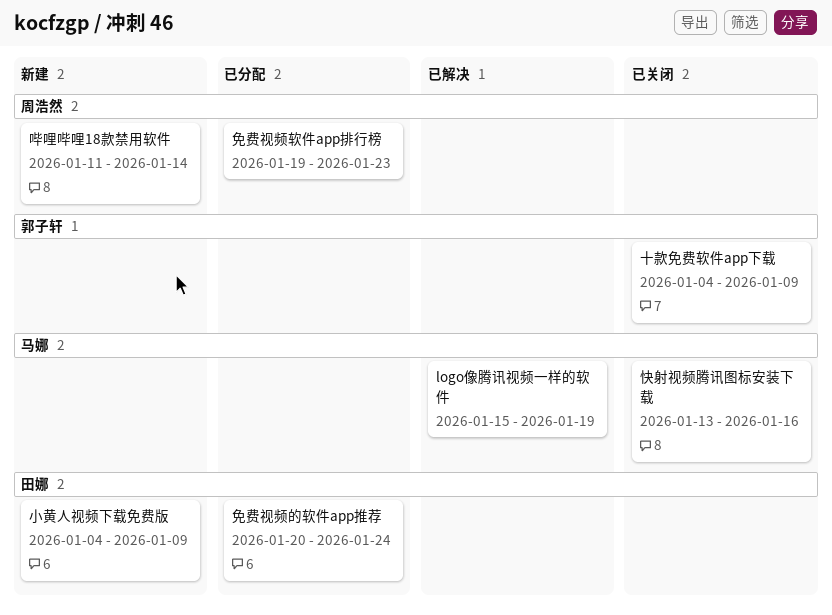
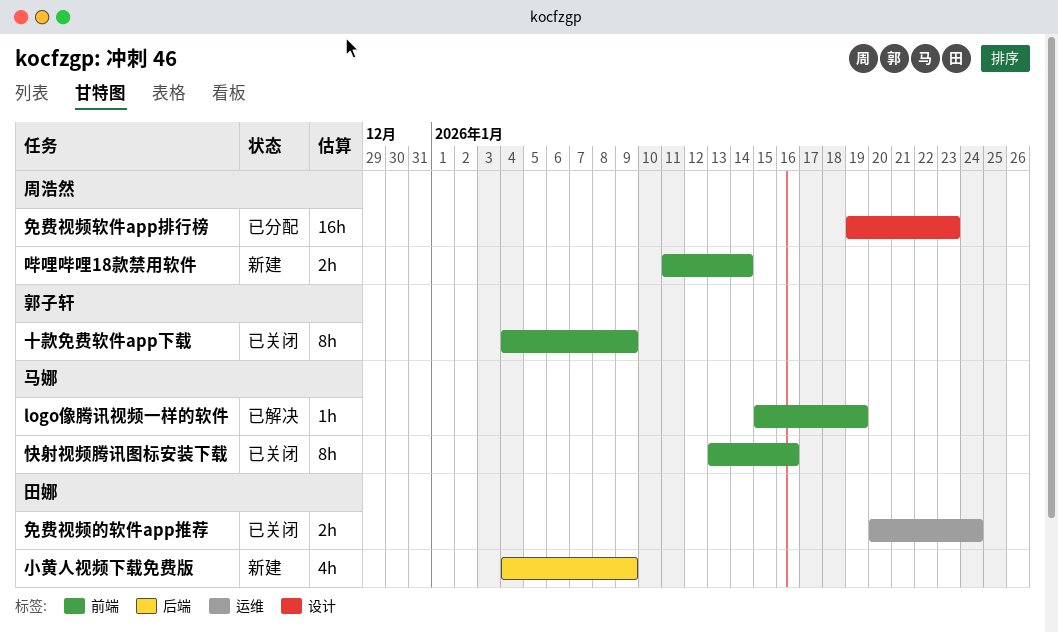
免费视频的软件app推荐, status: 已分配 -> 已关闭

